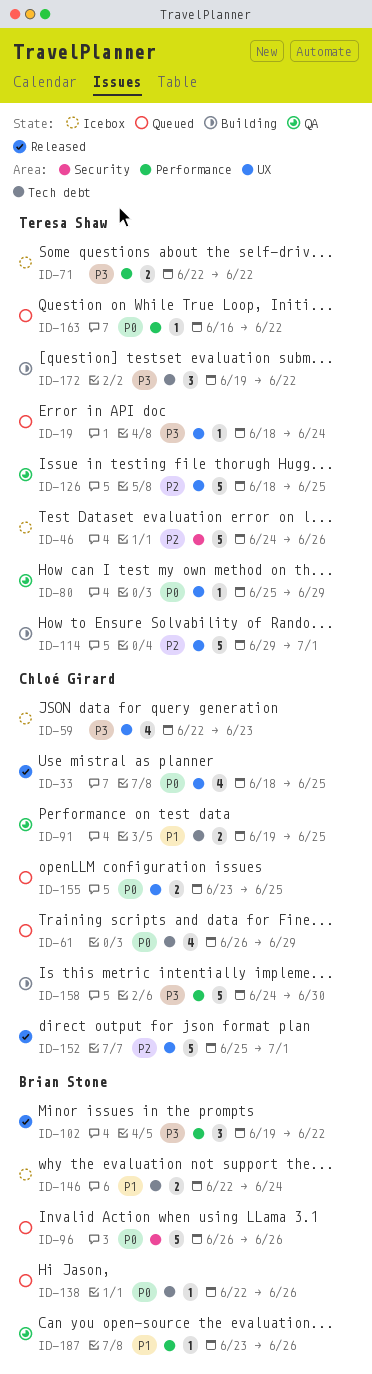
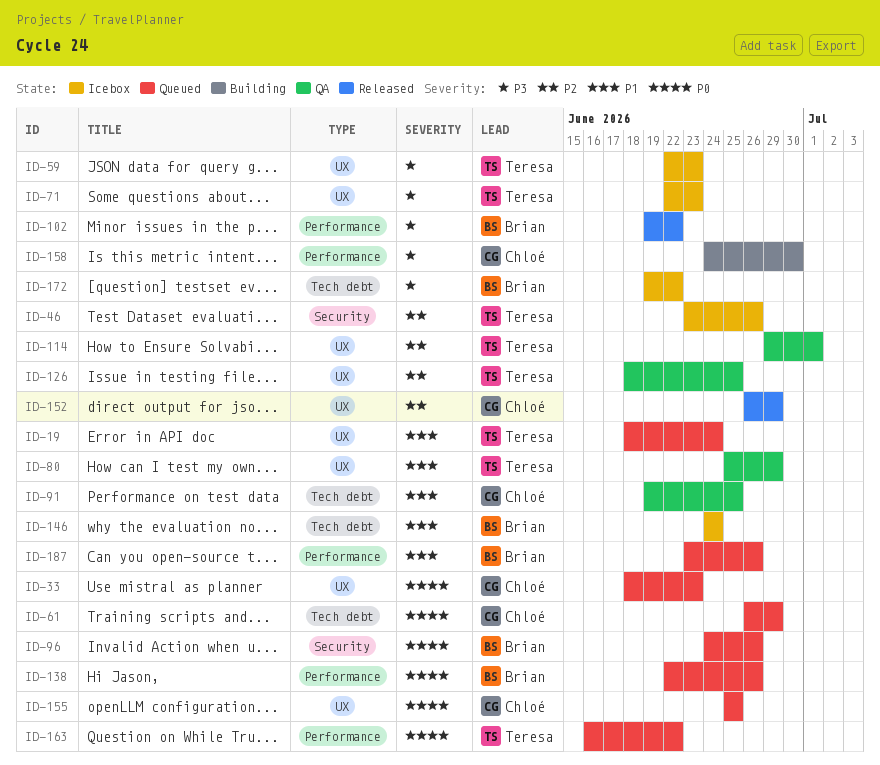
ID-19, priority: P3 -> P1
ID-33, status: Released -> Queued
ID-33, due: Jun 25 -> Jun 23
ID-46, start: Jun 24 -> Jun 23
ID-59, owner: Chloé Girard -> Teresa Shaw
ID-71, label: Performance -> UX
ID-71, due: Jun 22 -> Jun 23
ID-80, priority: P0 -> P1
ID-96, start: Jun 26 -> Jun 24
ID-114, status: Building -> QA
ID-138, label: Tech debt -> Performance
ID-146, start: Jun 22 -> Jun 24
ID-152, start: Jun 25 -> Jun 26
ID-152, due: Jul 1 -> Jun 29
ID-155, start: Jun 23 -> Jun 25
ID-172, status: Building -> Icebox
ID-172, owner: Teresa Shaw -> Brian Stone
ID-187, status: QA -> Queued

